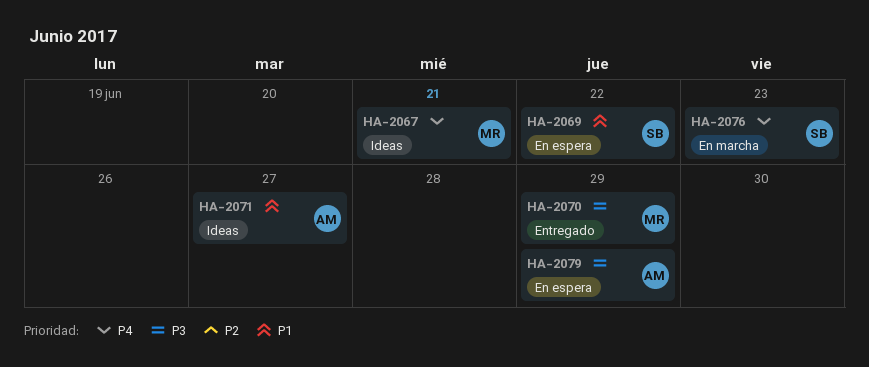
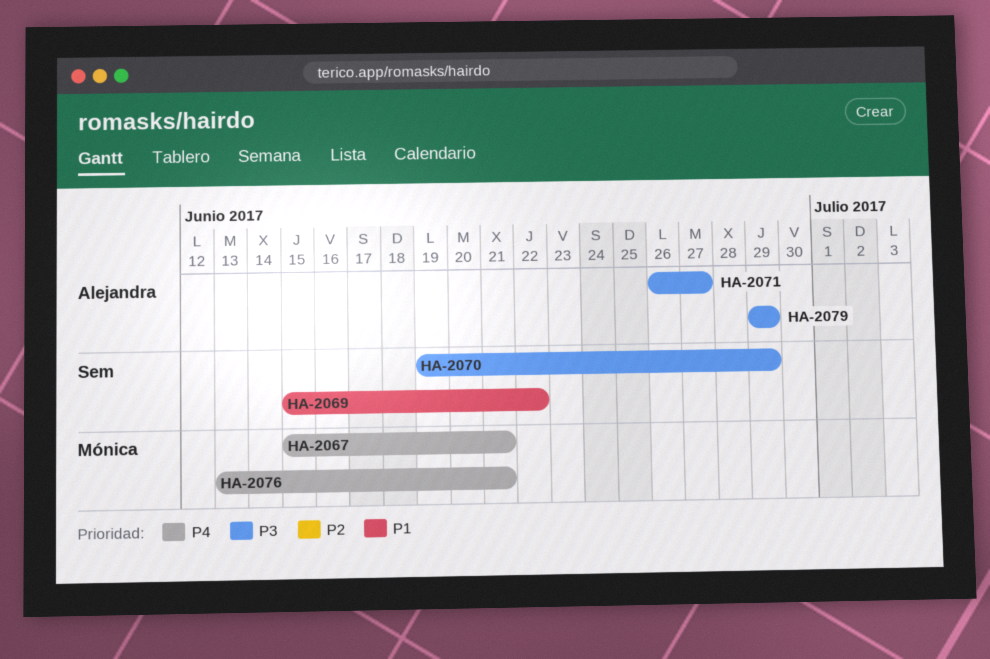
HA-2070, owner: Mónica -> Sem
HA-2071, priority: P1 -> P3
HA-2076, owner: Sem -> Mónica
HA-2076, due: Jun 23 -> Jun 21

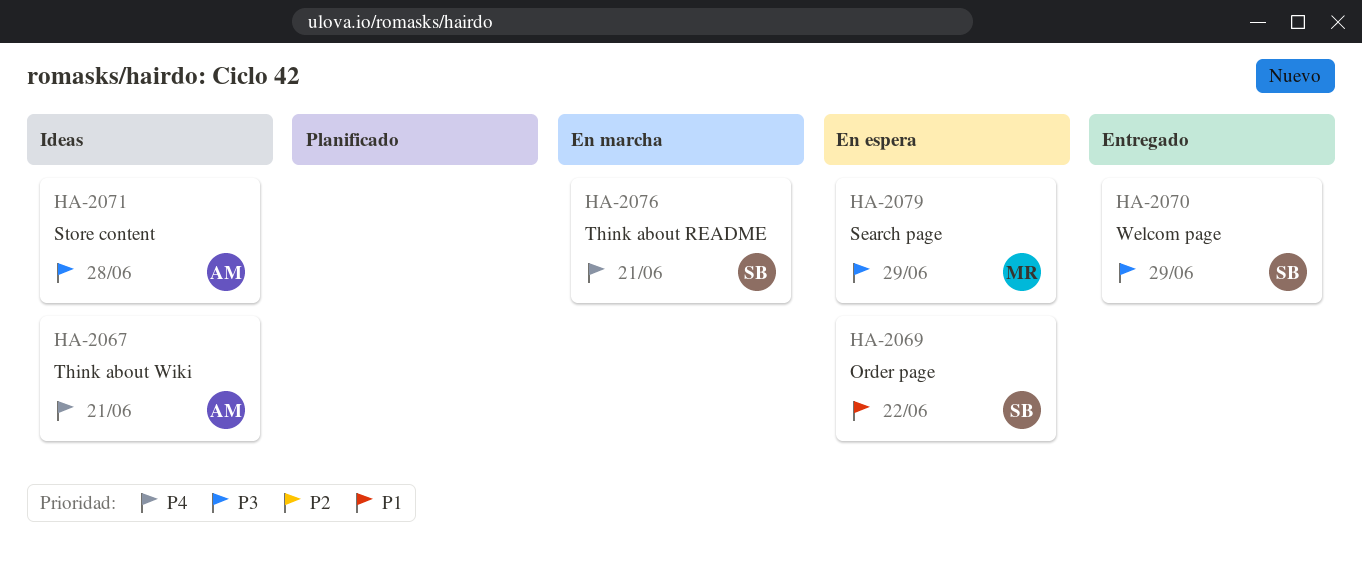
HA-2067, owner: Mónica -> Alejandra
HA-2071, due: Jun 27 -> Jun 28
HA-2076, owner: Mónica -> Sem
HA-2079, owner: Alejandra -> Mónica

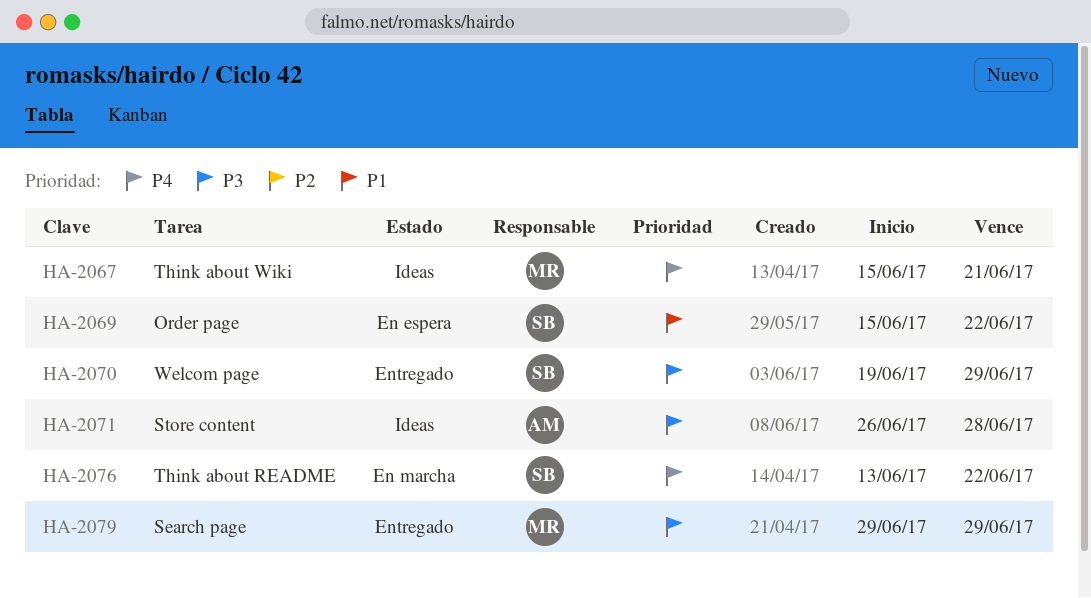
HA-2067, owner: AM -> MR
HA-2076, due: Jun 21 -> Jun 22
HA-2079, status: En espera -> Entregado

